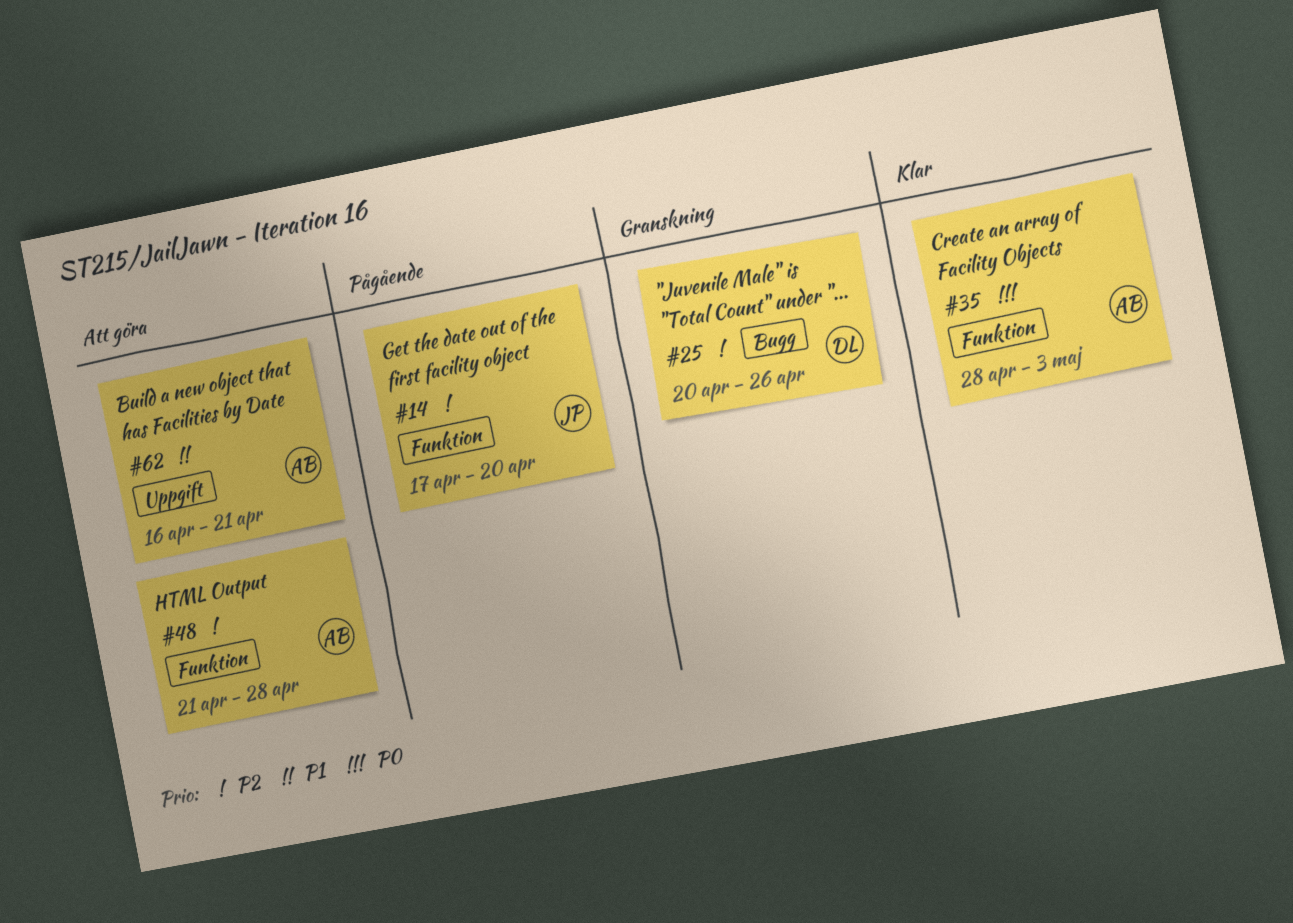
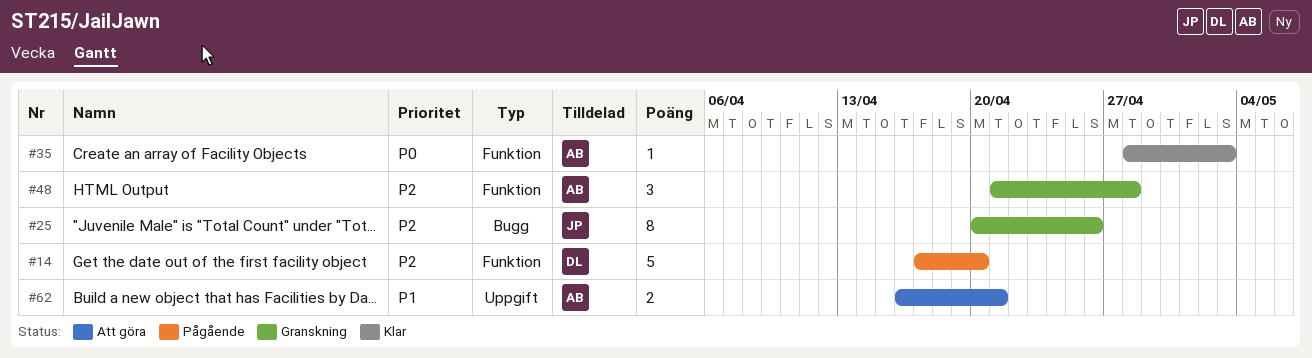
#14, owner: JP -> DL
#25, owner: DL -> JP
#48, status: Att göra -> Granskning

